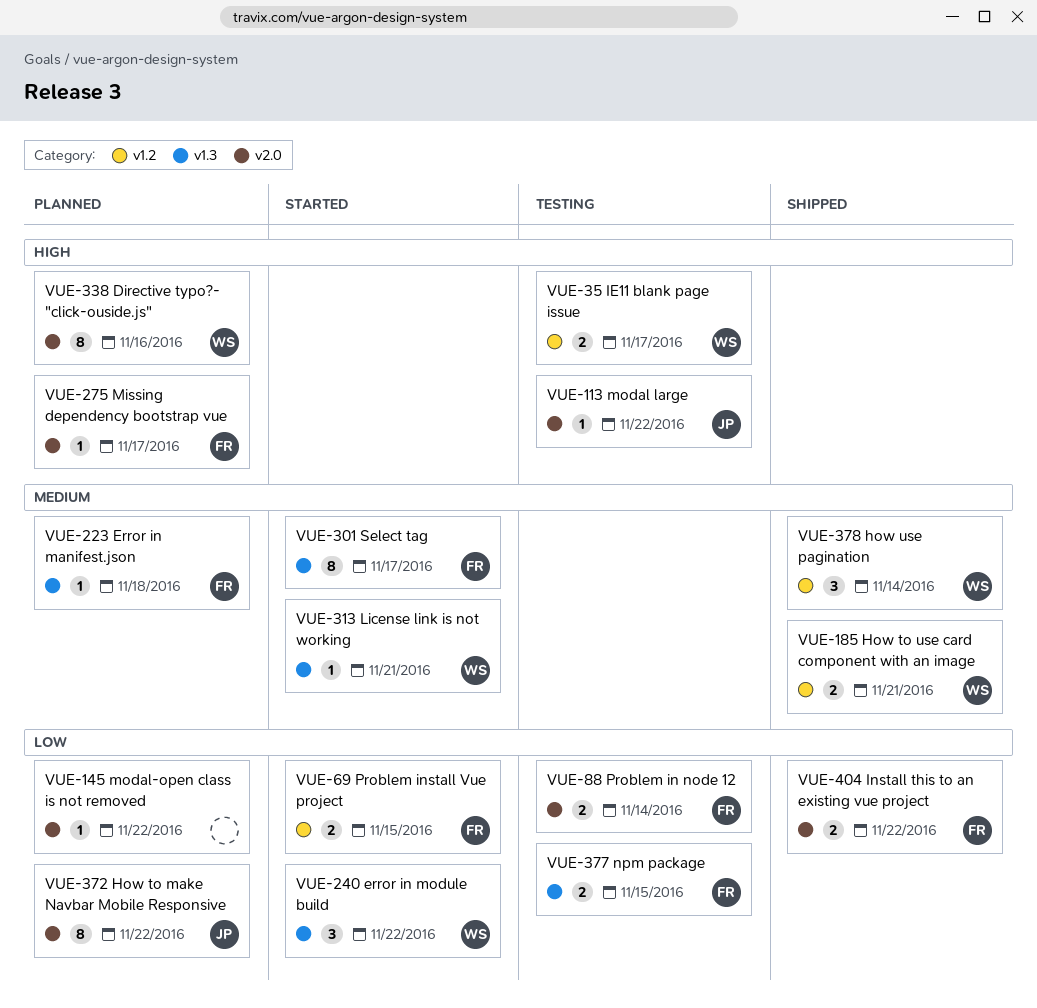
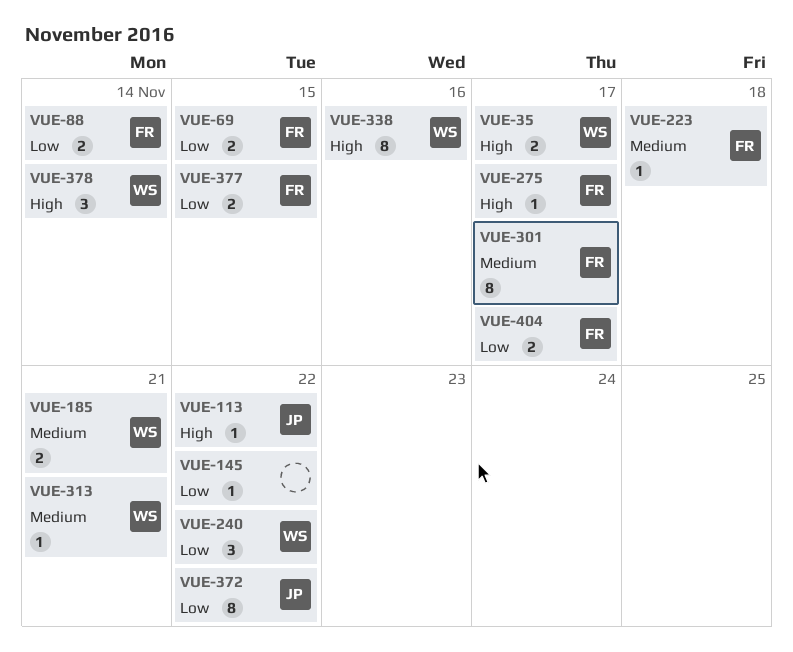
VUE-378, priority: Medium -> High
VUE-404, due: Nov 22 -> Nov 17

